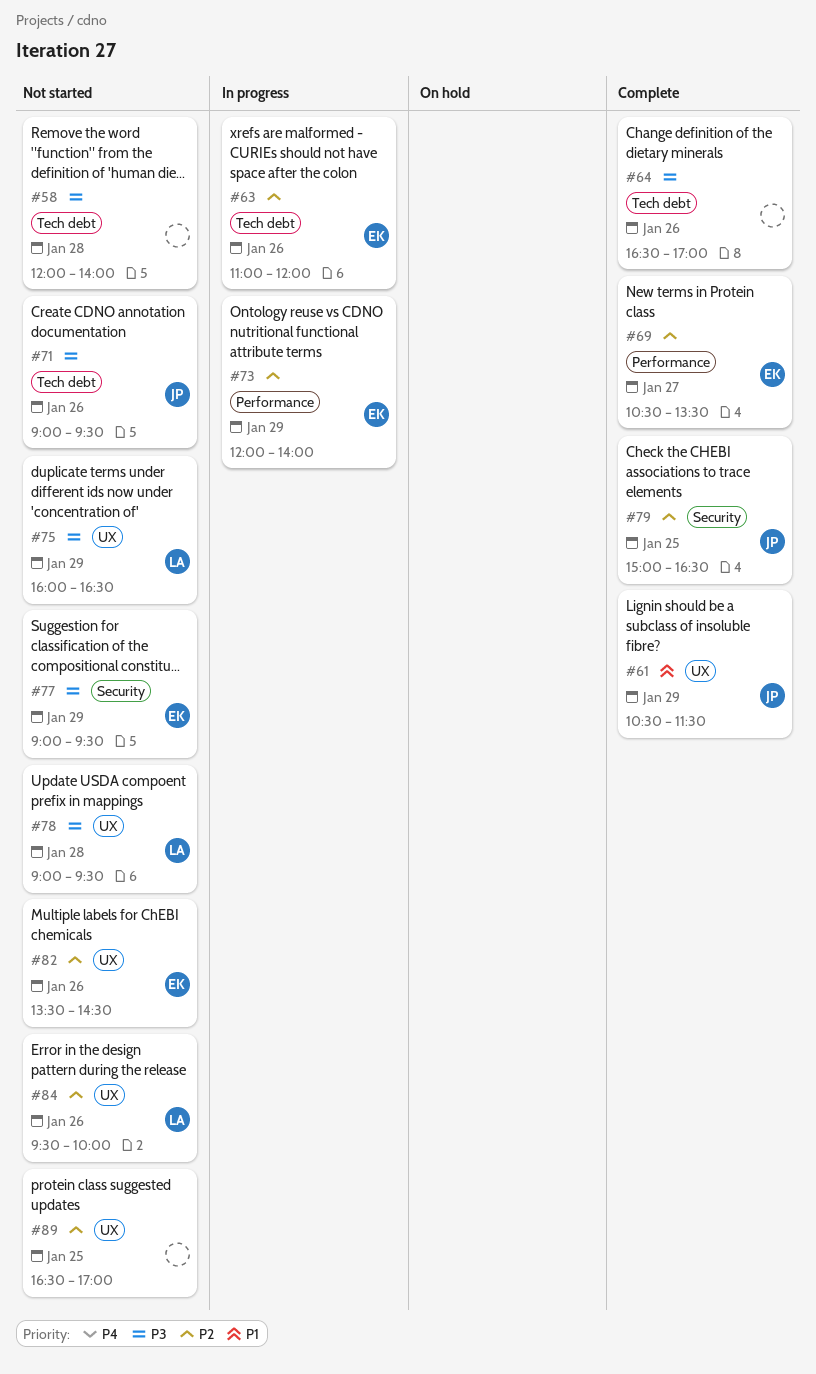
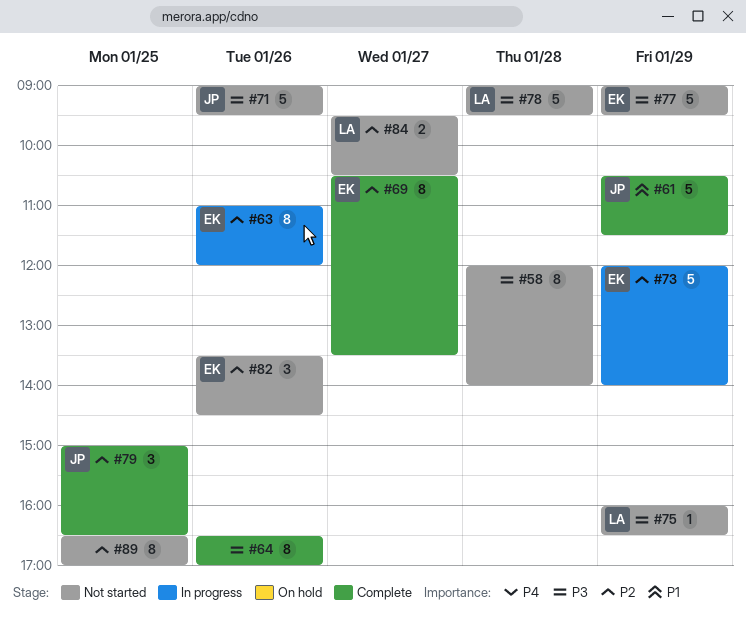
#84, day: Jan 26 -> Jan 27
#84, ends: 10:00 -> 10:30

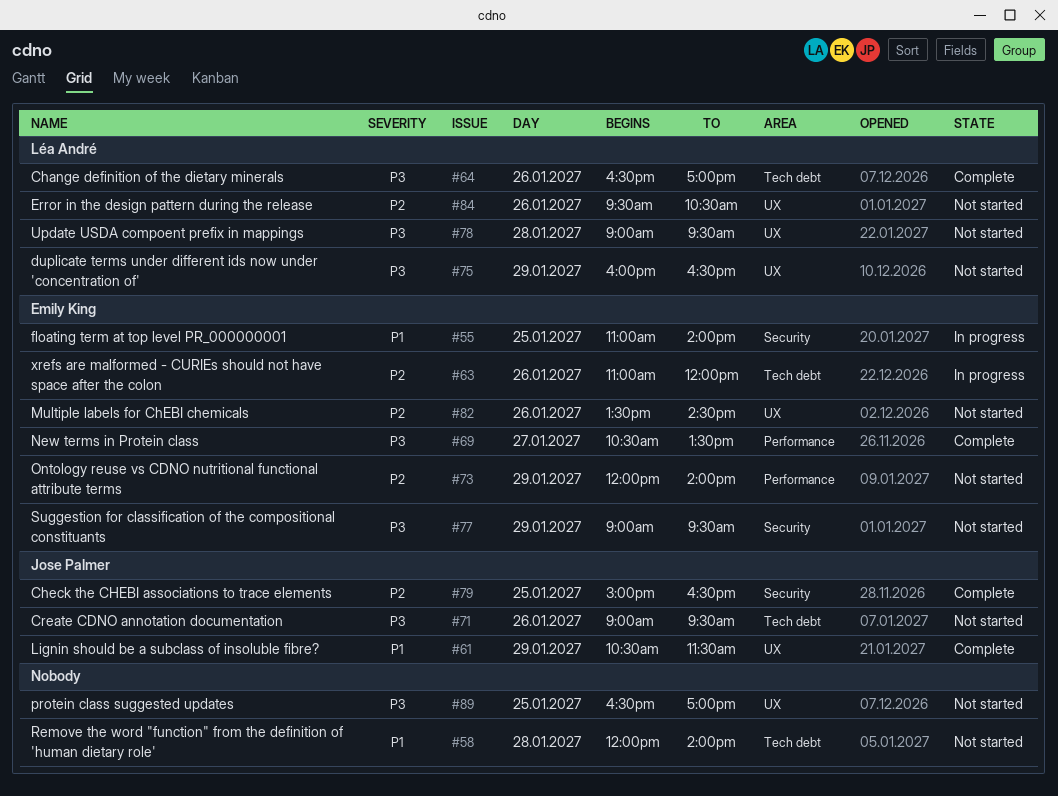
#55: none -> present
#58, priority: P3 -> P1
#64, owner: none -> Léa André
#69, priority: P2 -> P3
#73, status: In progress -> Not started
#84, day: Jan 27 -> Jan 26
#89, priority: P2 -> P3

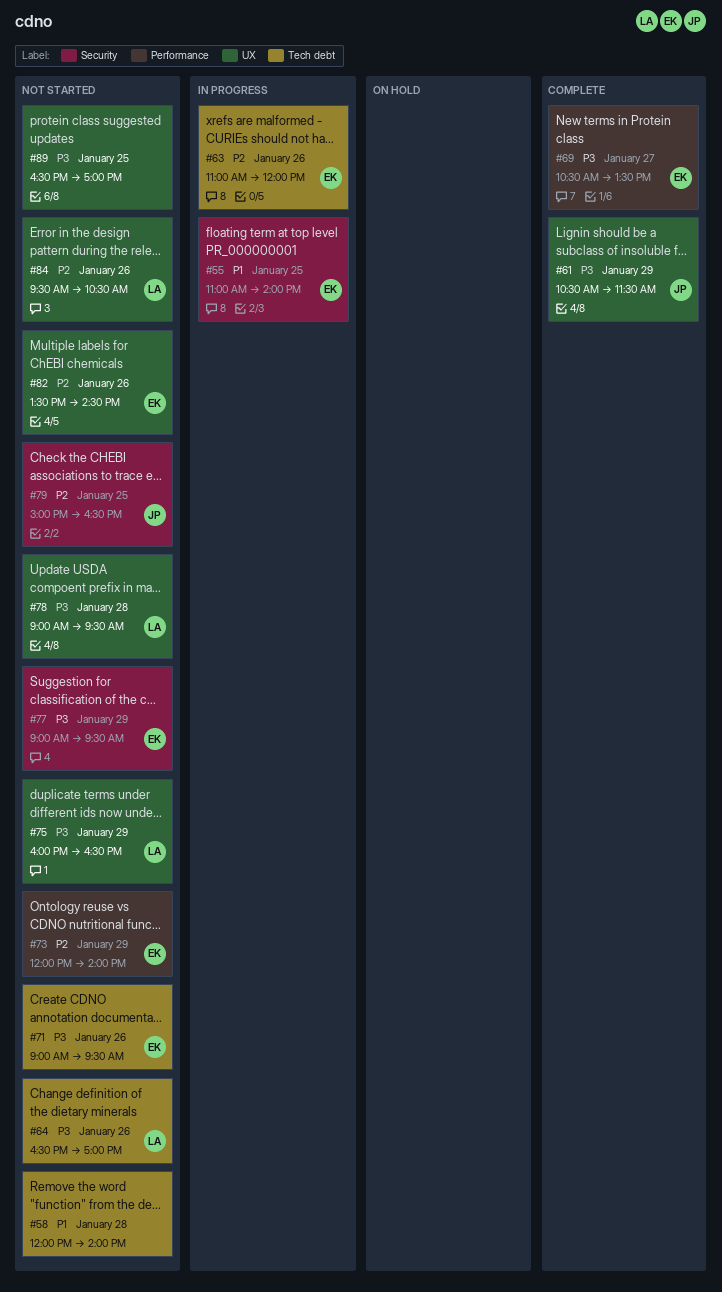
#61, priority: P1 -> P3
#64, status: Complete -> Not started
#71, owner: Jose Palmer -> Emily King
#79, status: Complete -> Not started

